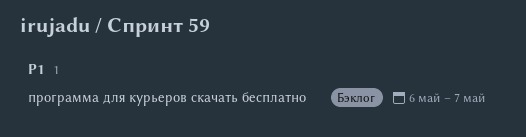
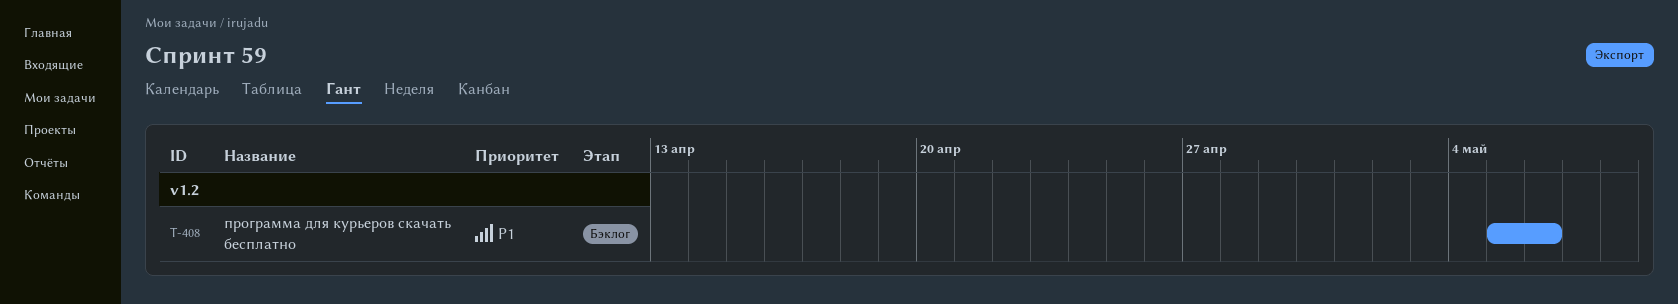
программа для курьеров скачать бесплатно, start: May 6 -> May 5
программа для курьеров скачать бесплатно, due: May 7 -> May 6

